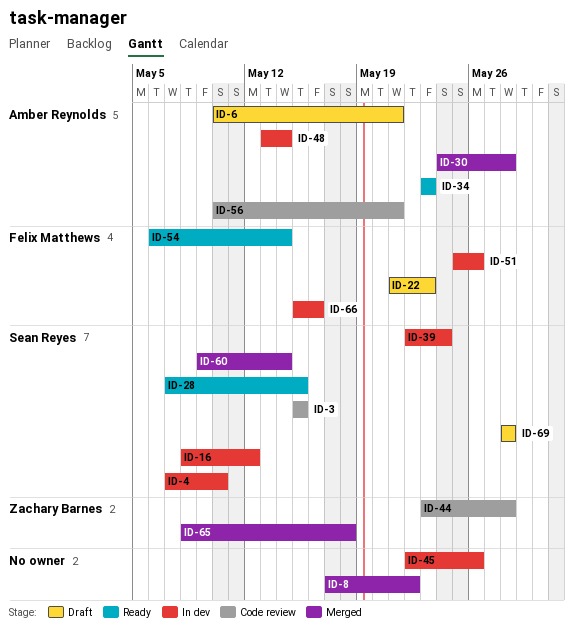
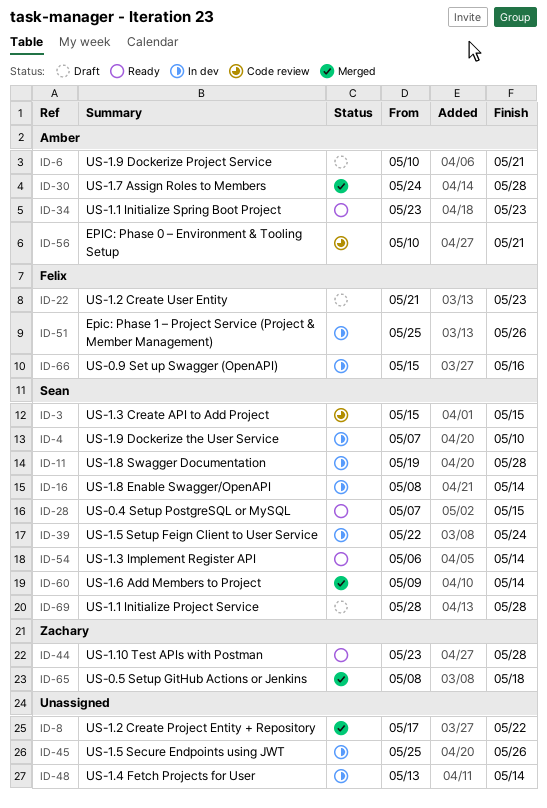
ID-11: none -> present
ID-16, due: May 12 -> May 14
ID-44, status: Code review -> Ready
ID-45, start: May 22 -> May 25
ID-48, owner: Amber Reynolds -> none
ID-54, owner: Felix Matthews -> Sean Reyes

